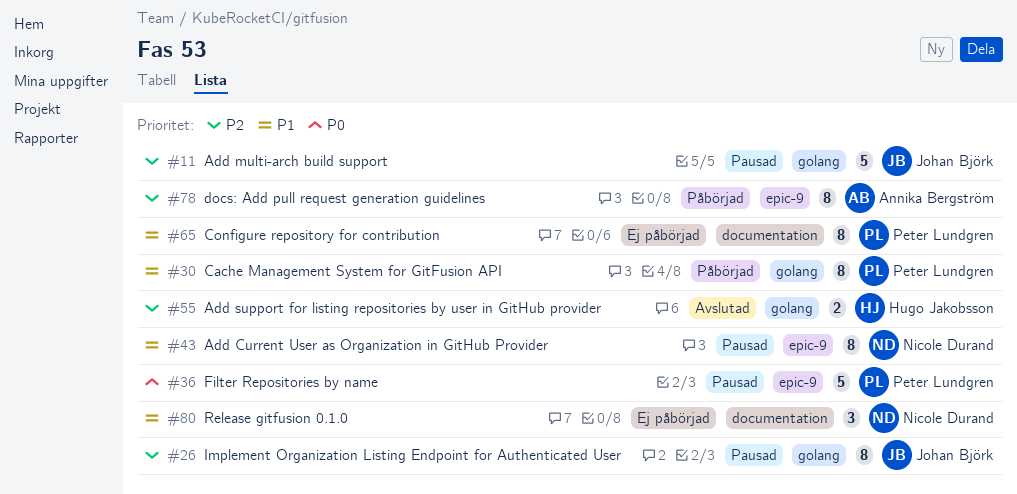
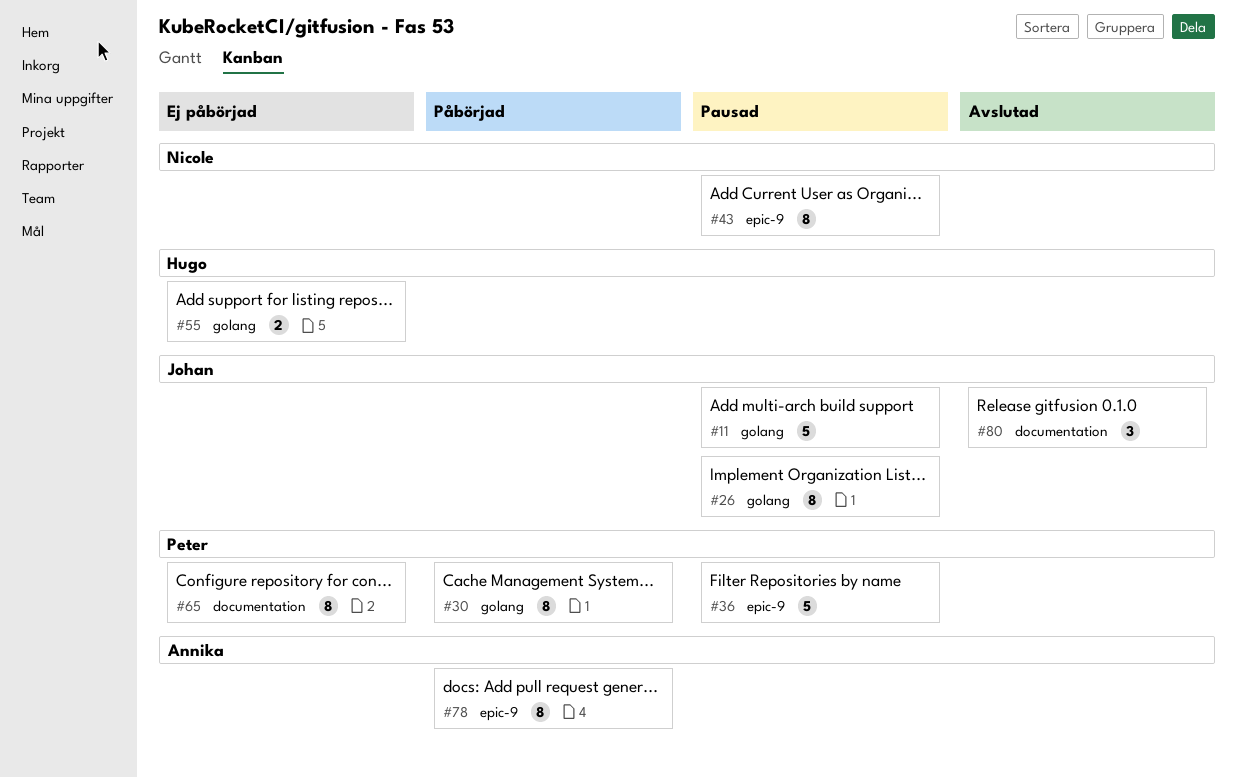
#55, status: Avslutad -> Ej påbörjad
#80, status: Ej påbörjad -> Avslutad
#80, owner: Nicole Durand -> Johan Björk

